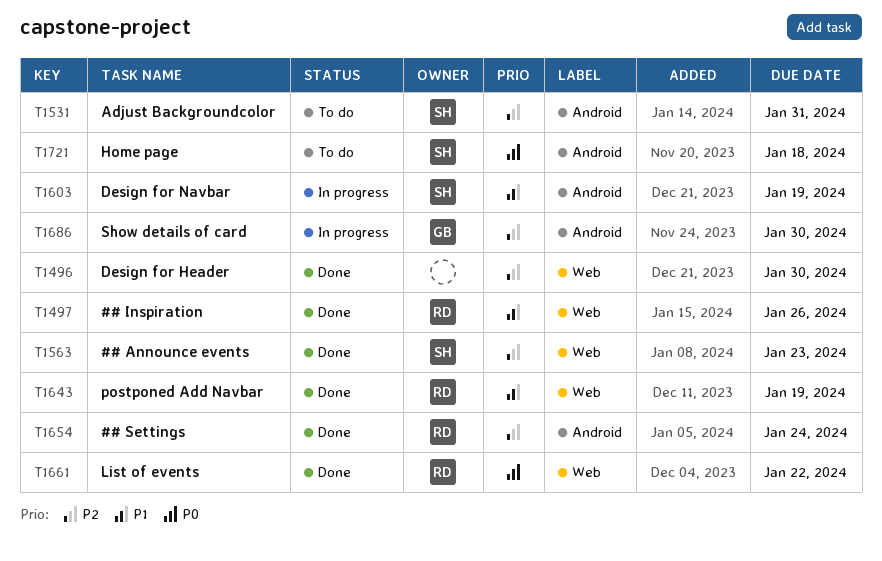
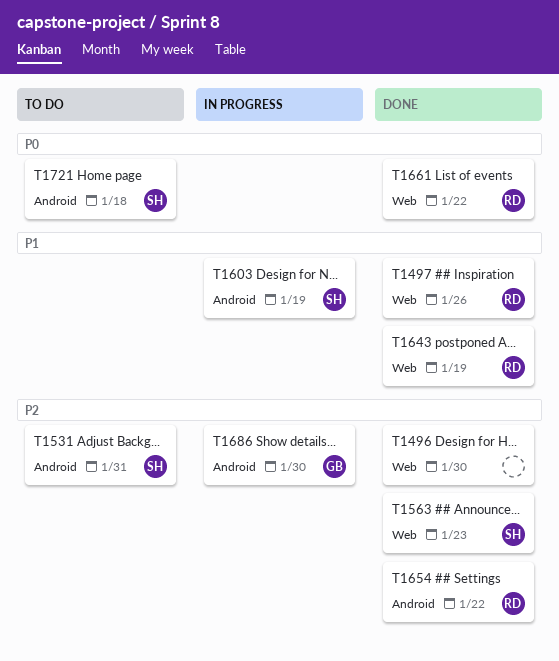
T1654, due: Jan 24 -> Jan 22

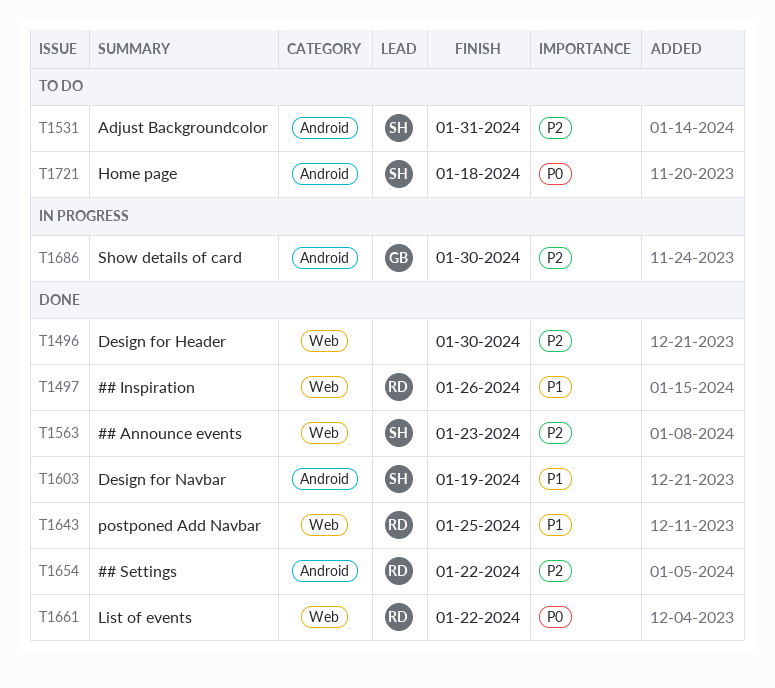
T1603, status: In progress -> Done
T1643, due: Jan 19 -> Jan 25

